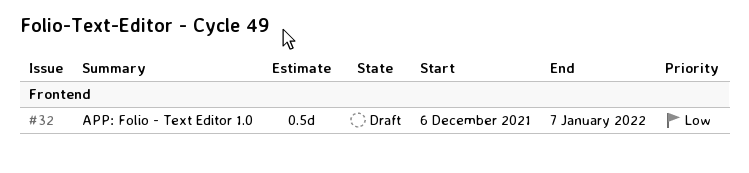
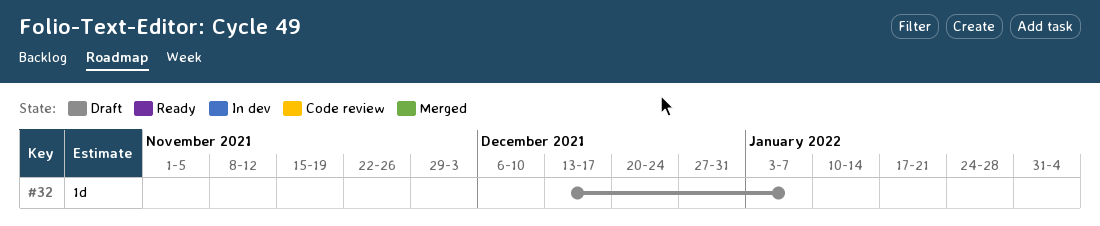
#32, estimate: 0.5d -> 1d
#32, start: Dec 6 -> Dec 13

